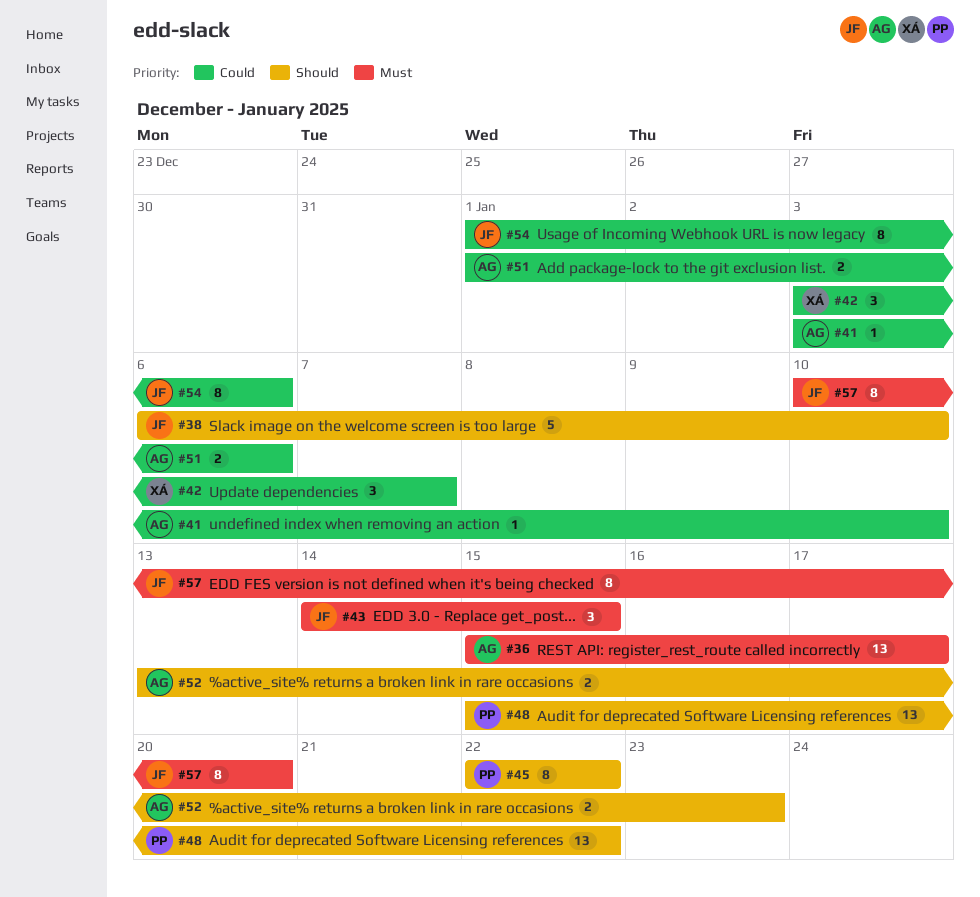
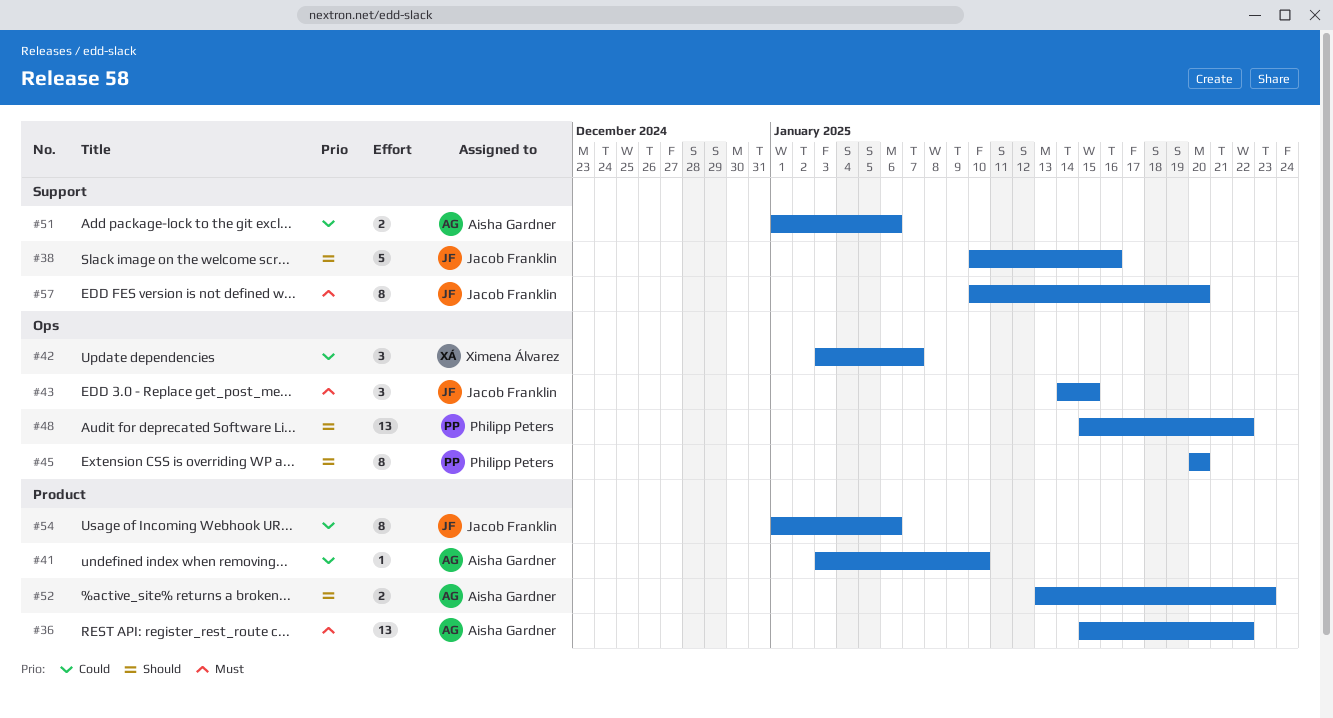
#36, due: Jan 17 -> Jan 22
#38, start: Jan 6 -> Jan 10
#38, due: Jan 10 -> Jan 16
#45, start: Jan 22 -> Jan 20
#45, due: Jan 22 -> Jan 20

